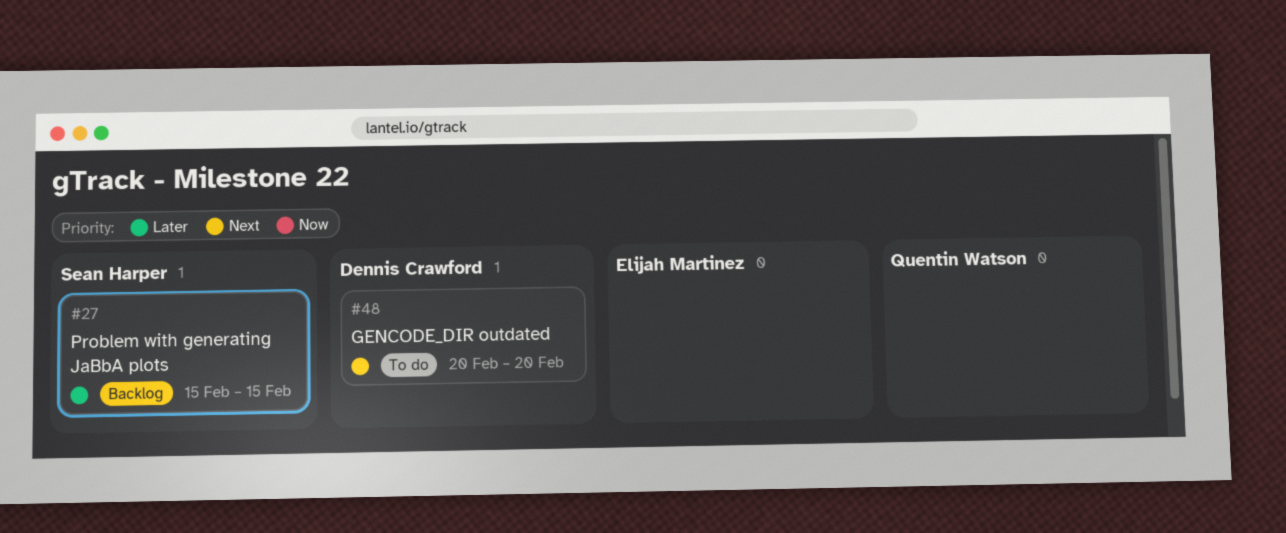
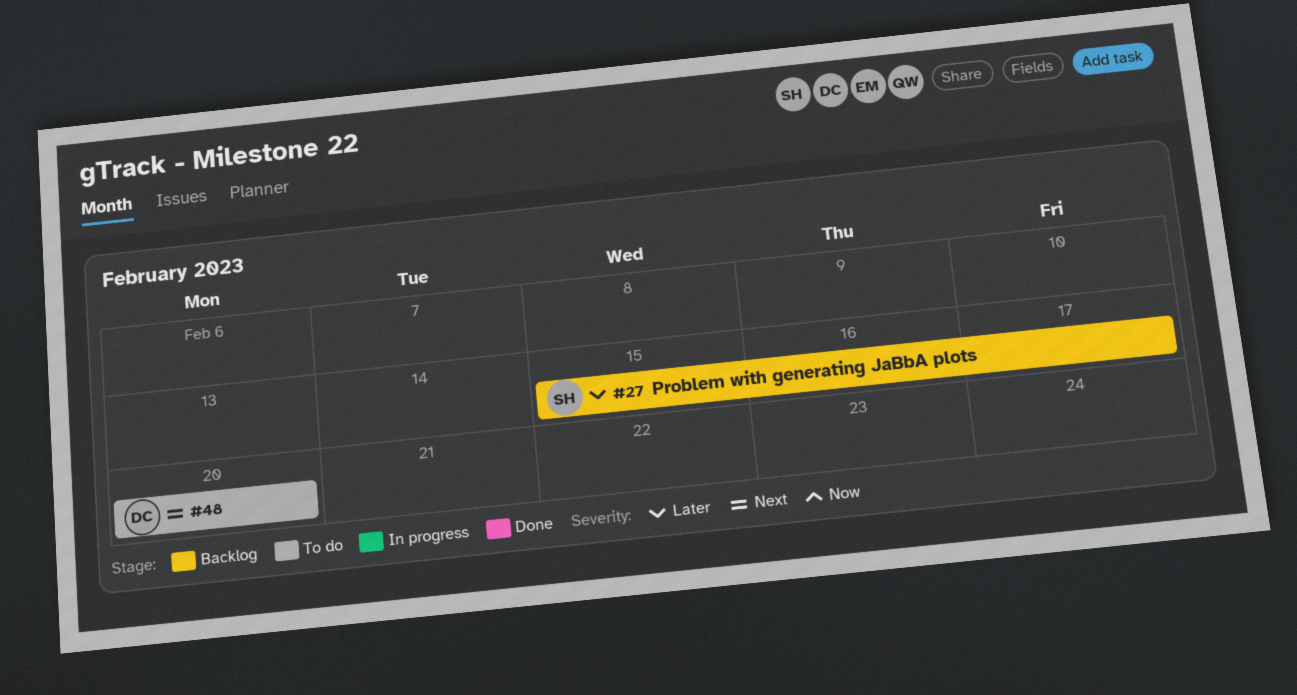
#27, due: Feb 15 -> Feb 17

